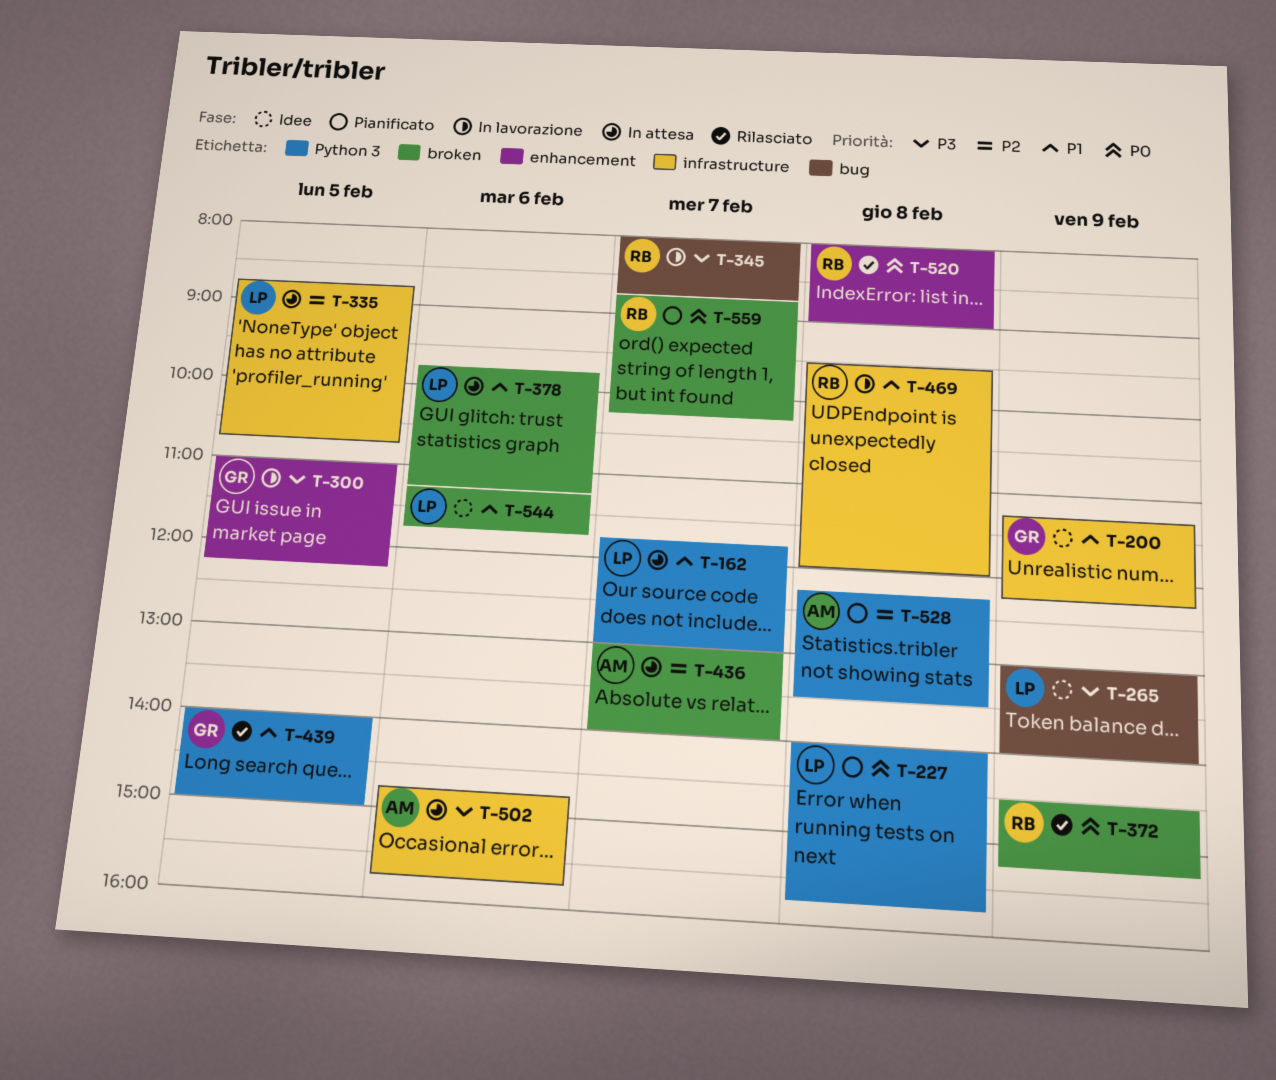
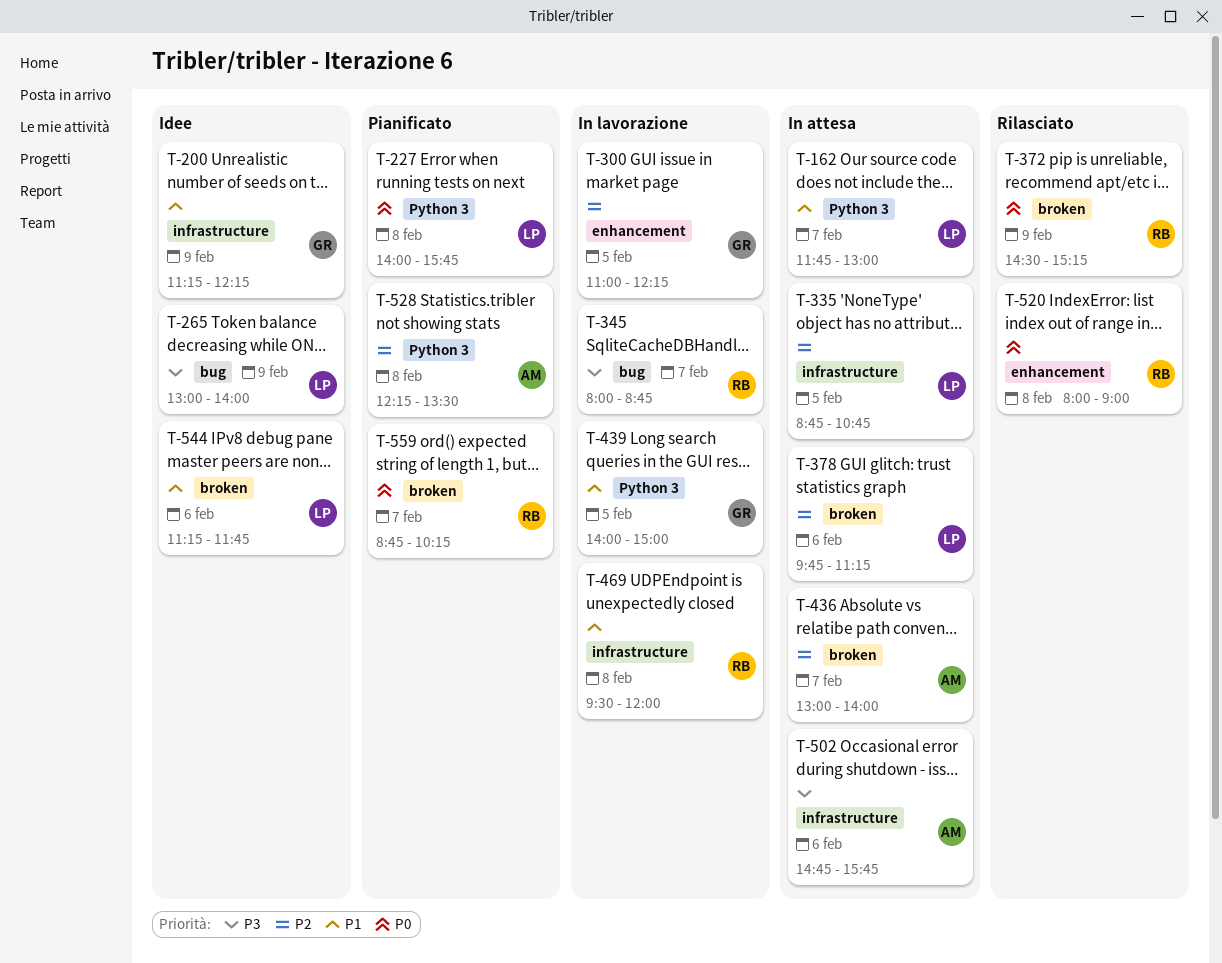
T-300, priority: P3 -> P2
T-378, priority: P1 -> P2
T-439, status: Rilasciato -> In lavorazione

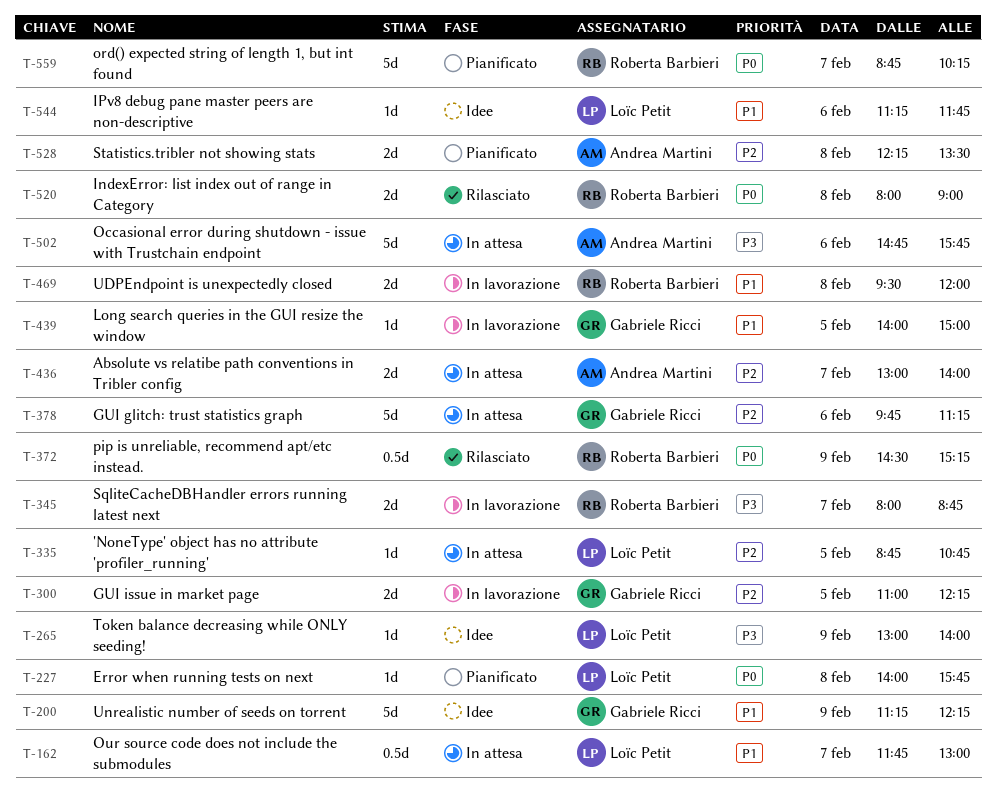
T-378, owner: Loïc Petit -> Gabriele Ricci

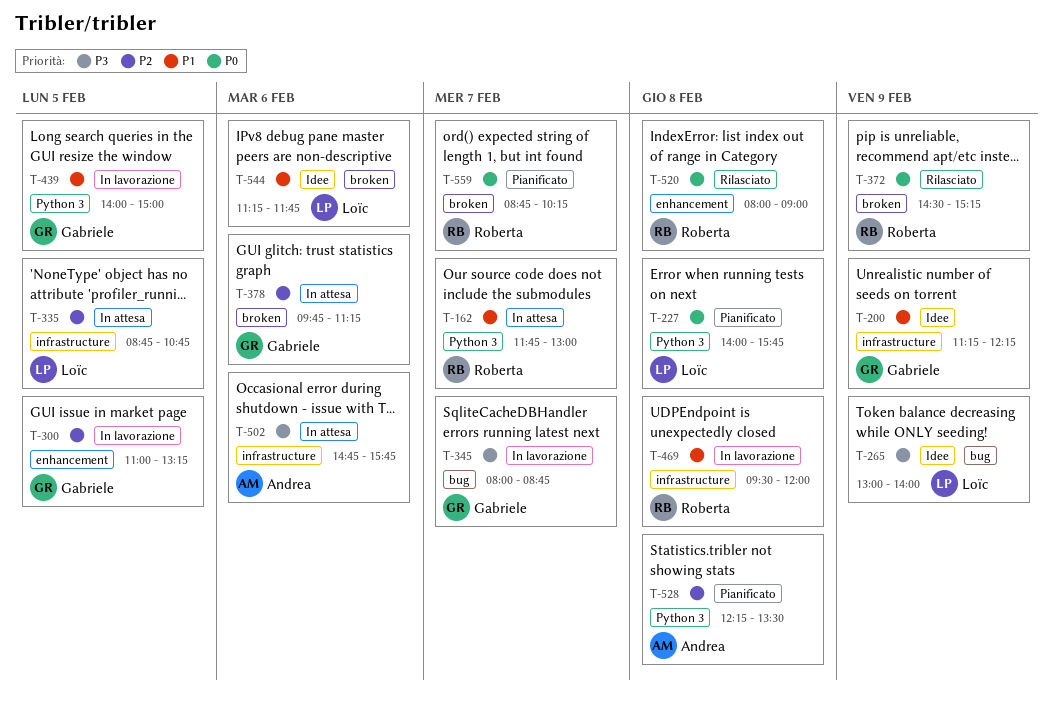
T-162, owner: Loïc Petit -> Roberta Barbieri
T-300, ends: 12:15 -> 13:15
T-345, owner: Roberta Barbieri -> Gabriele Ricci
T-436: present -> none

